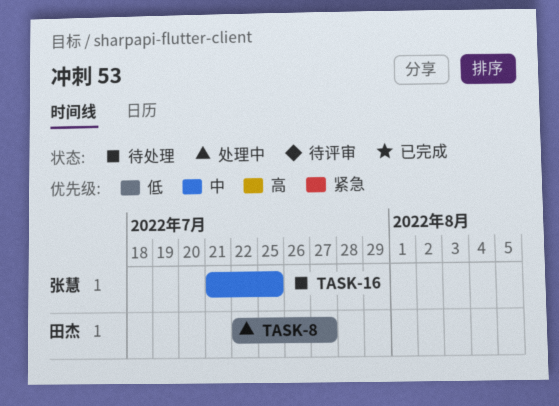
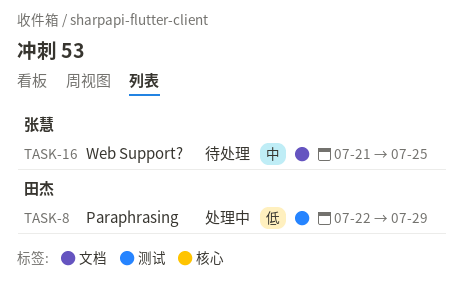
TASK-8, due: Jul 27 -> Jul 29

